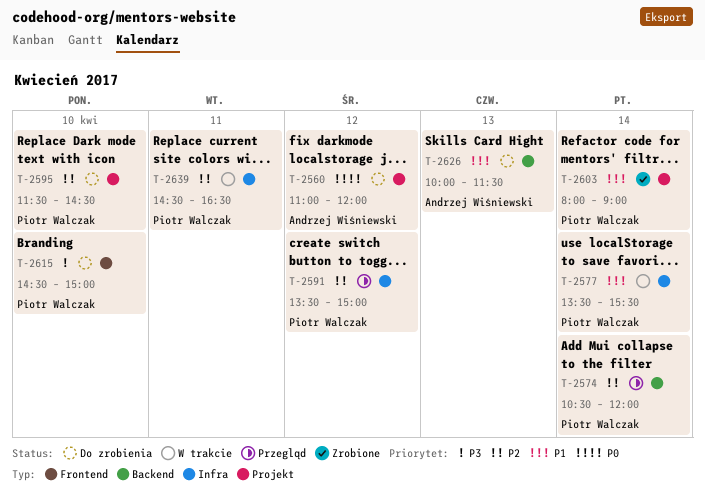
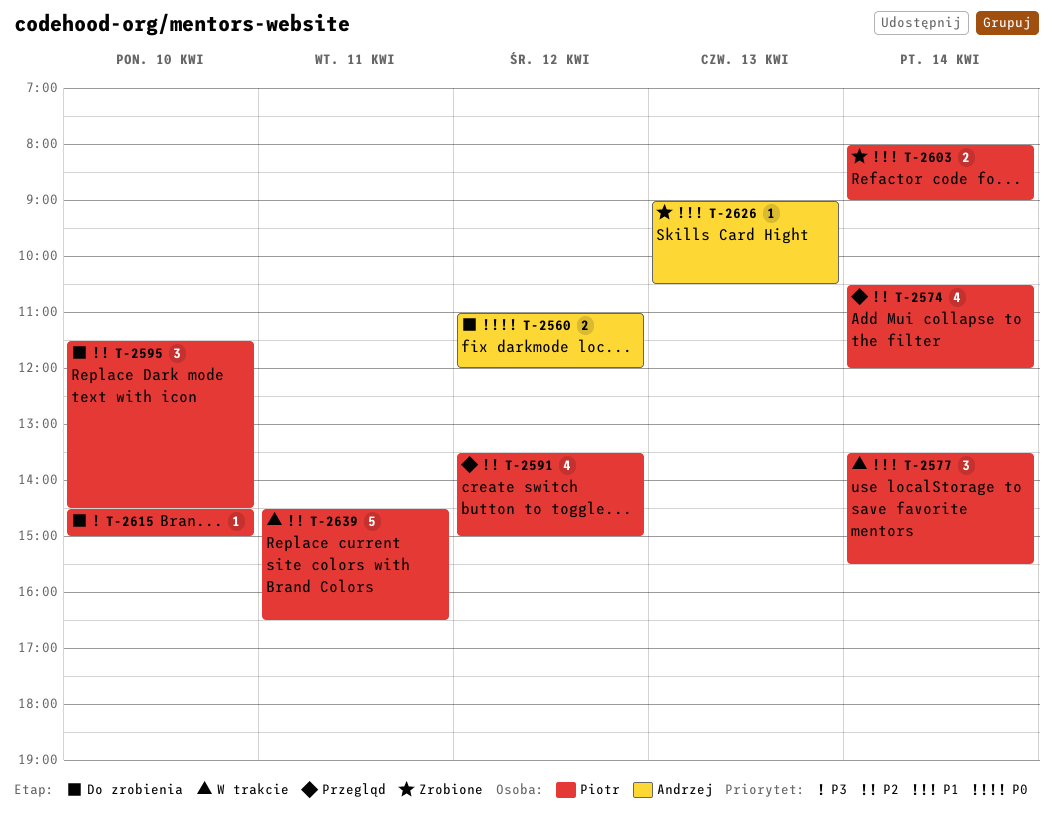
T-2626, status: Do zrobienia -> Zrobione
T-2626, begins: 10:00 -> 09:00
T-2626, ends: 11:30 -> 10:30

